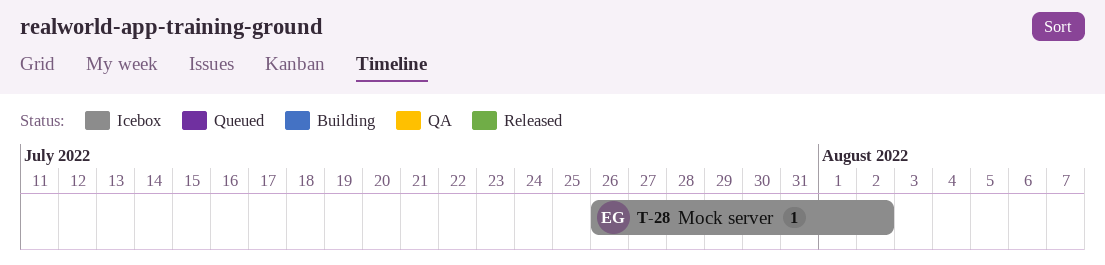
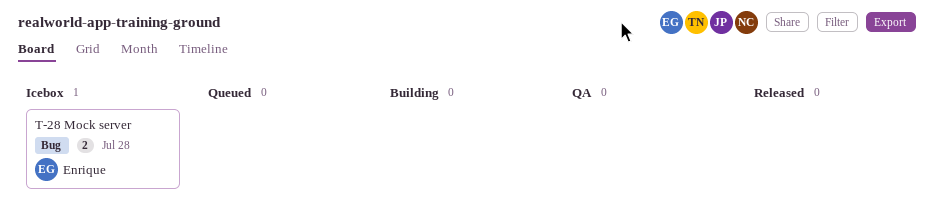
T-28, estimate: 1 -> 2
T-28, due: Aug 2 -> Jul 28

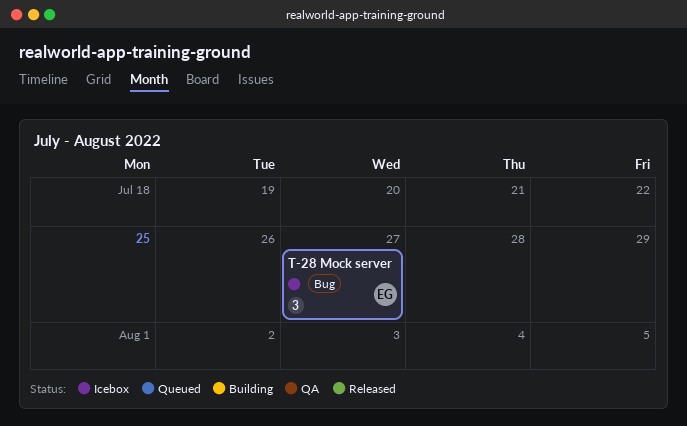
T-28, estimate: 2 -> 3
T-28, due: Jul 28 -> Jul 27

